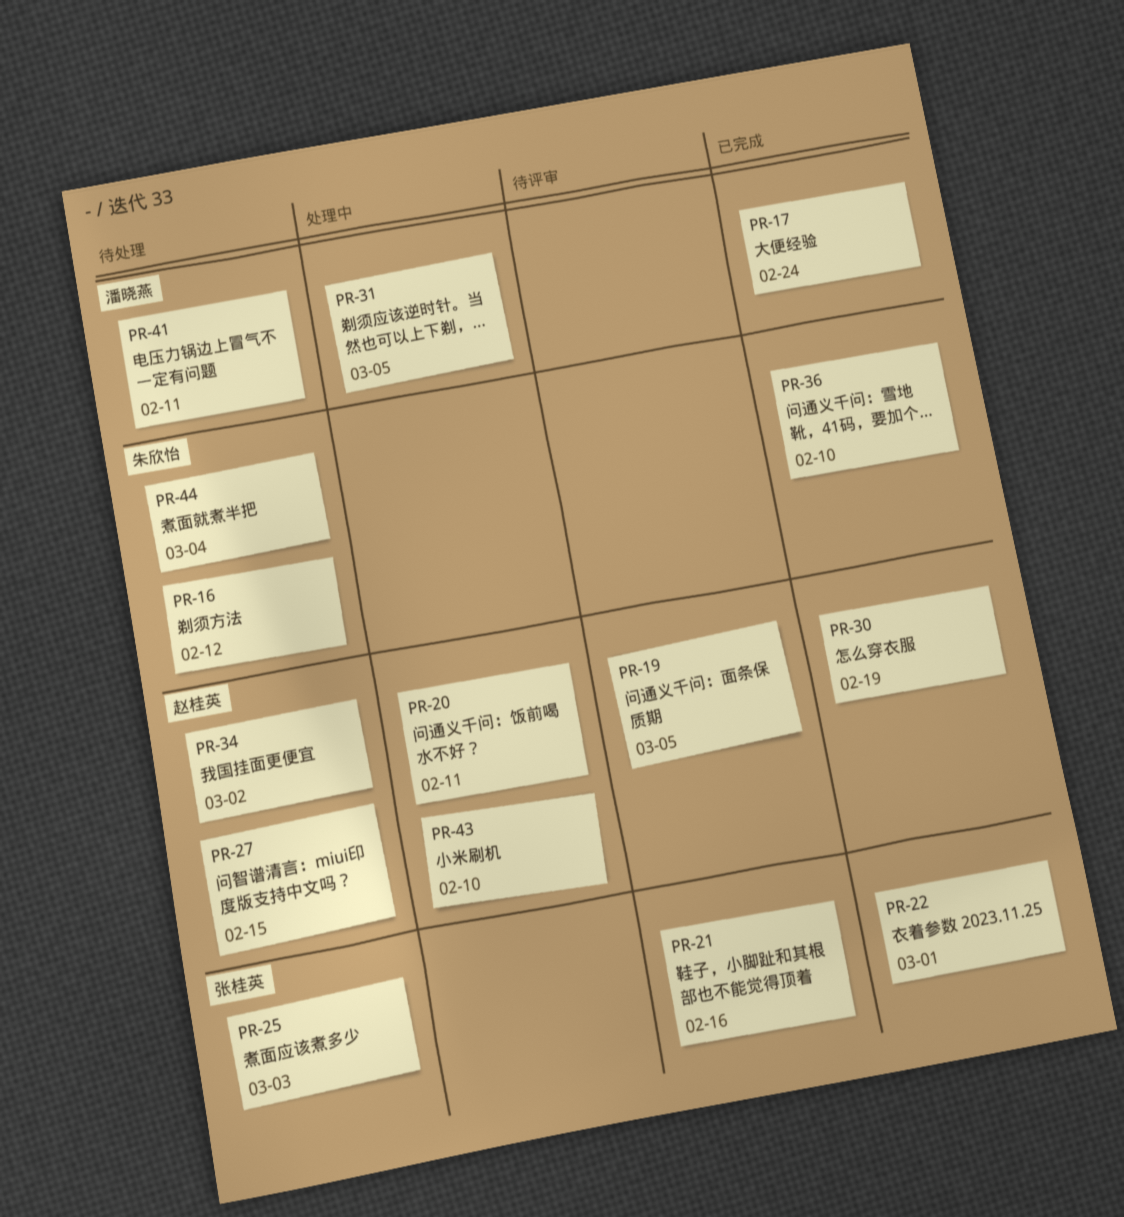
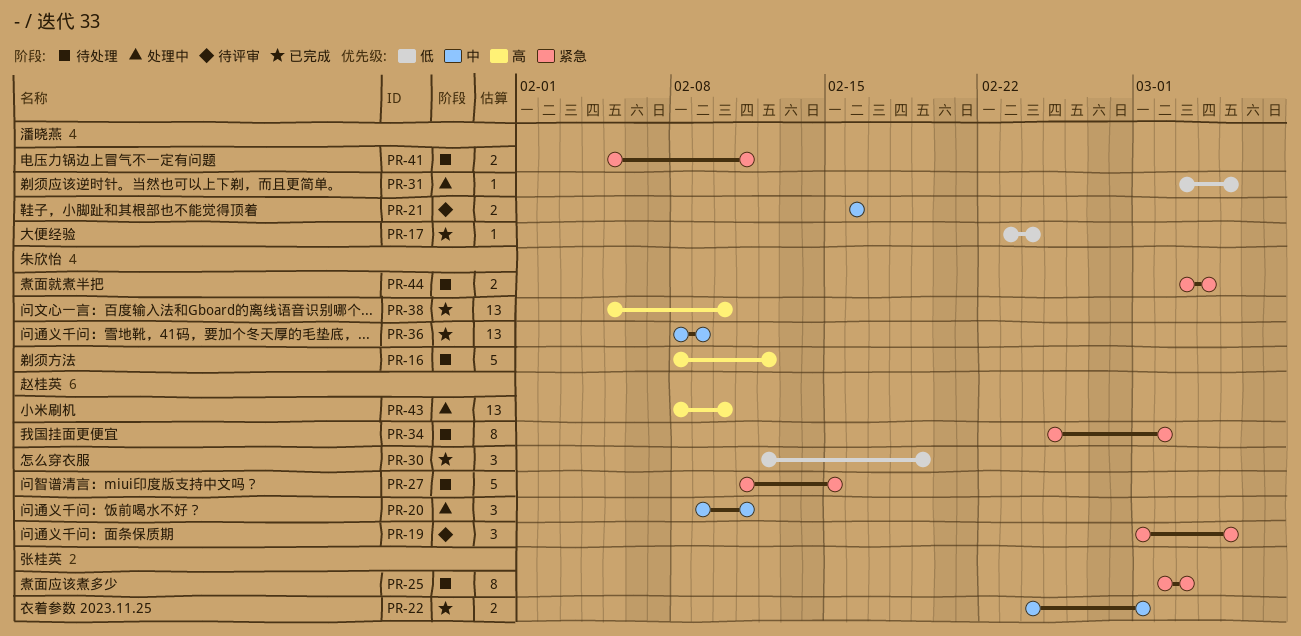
PR-21, owner: 张桂英 -> 潘晓燕
PR-36, due: Feb 10 -> Feb 9
PR-38: none -> present

